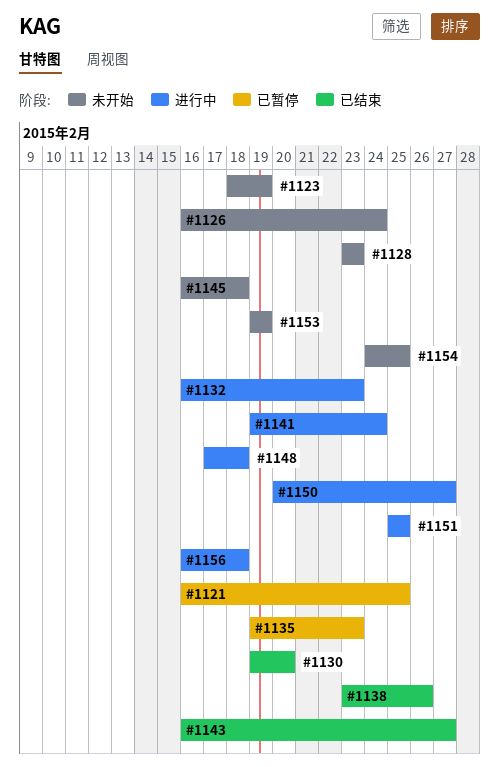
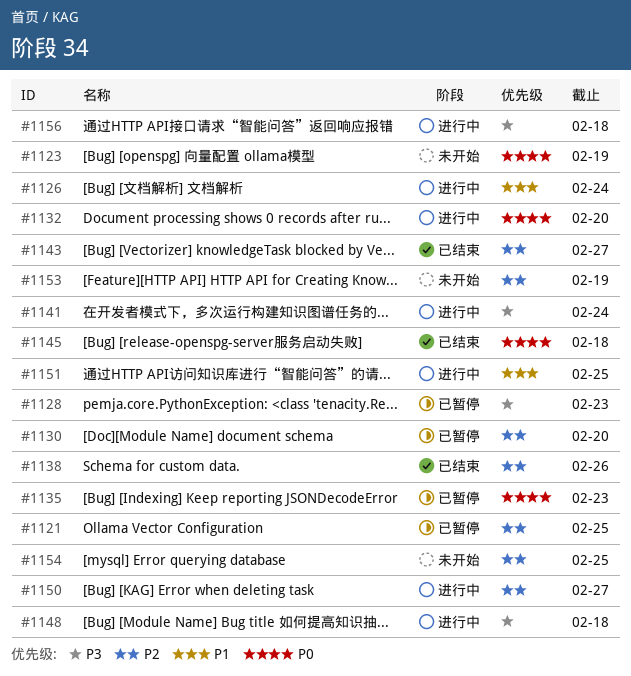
#1126, status: 未开始 -> 进行中
#1128, status: 未开始 -> 已暂停
#1130, status: 已结束 -> 已暂停
#1132, due: Feb 23 -> Feb 20
#1145, status: 未开始 -> 已结束

